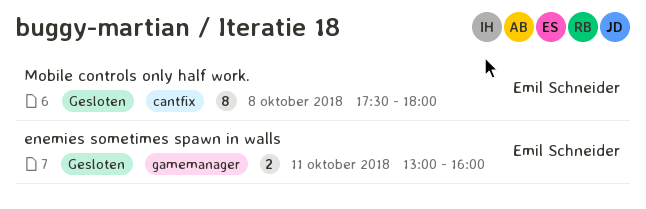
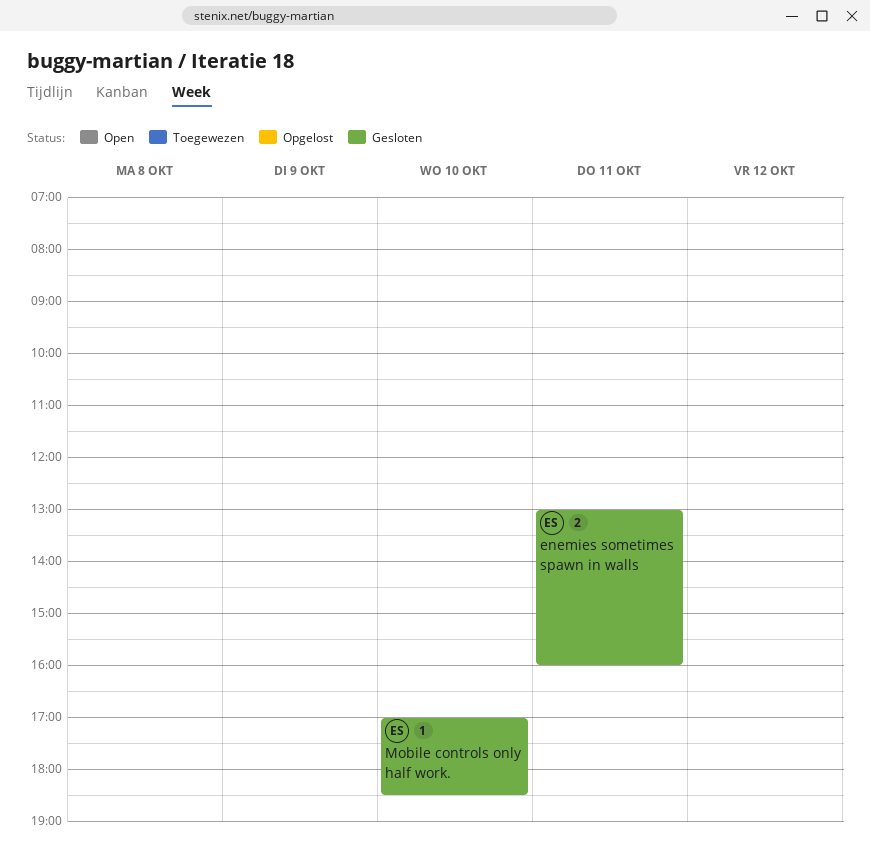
Mobile controls only half work., estimate: 8 -> 1
Mobile controls only half work., day: Oct 8 -> Oct 10
Mobile controls only half work., begins: 17:30 -> 17:00
Mobile controls only half work., ends: 18:00 -> 18:30

